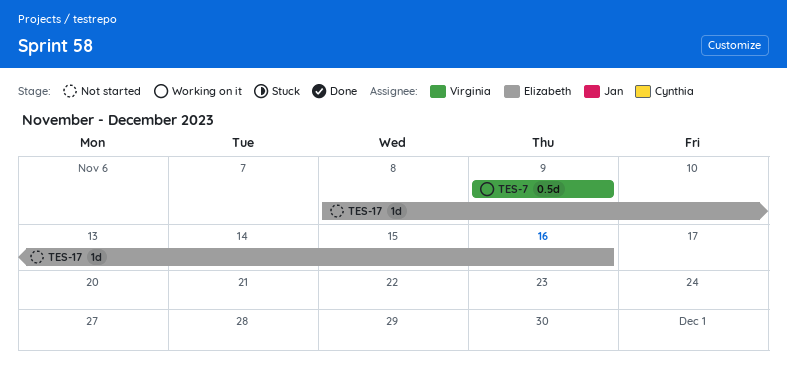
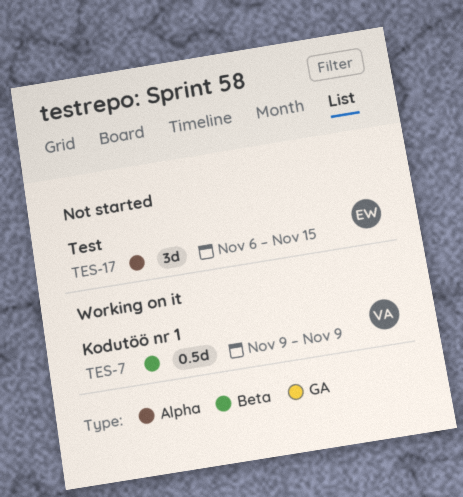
TES-17, estimate: 1d -> 3d
TES-17, start: Nov 8 -> Nov 6
TES-17, due: Nov 16 -> Nov 15

